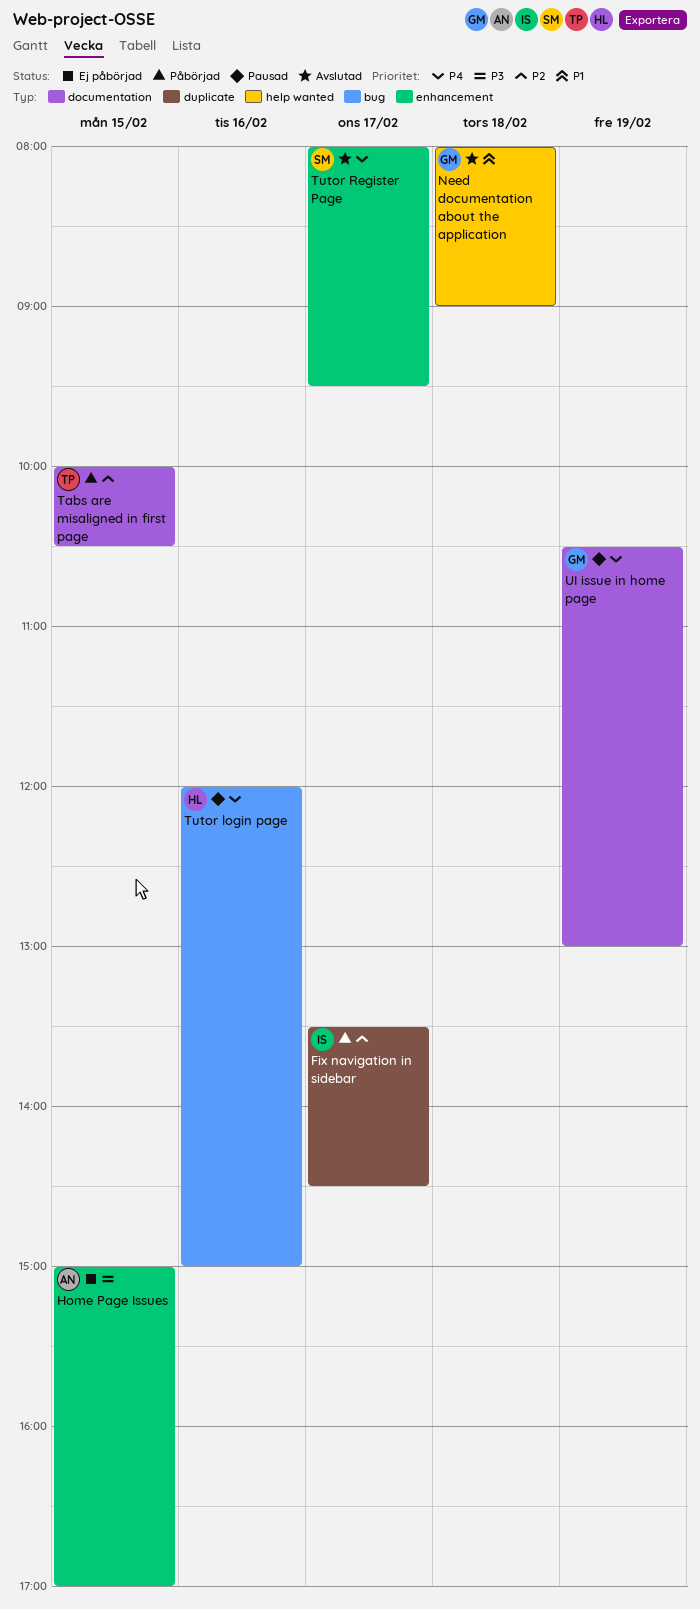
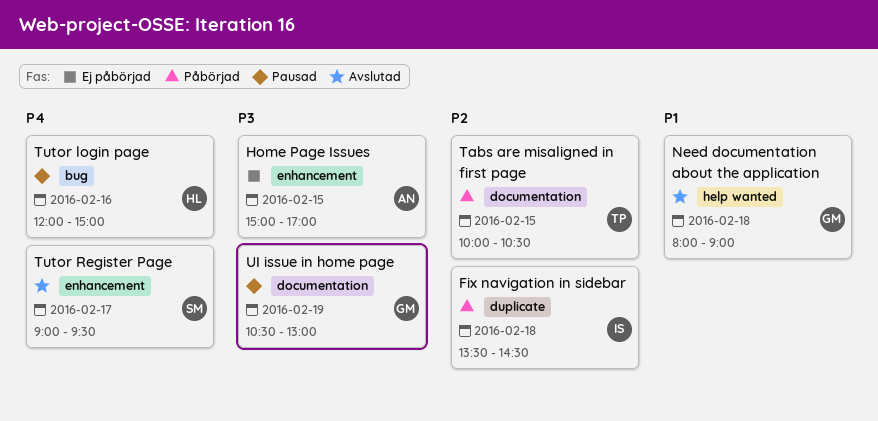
Fix navigation in sidebar, day: Feb 17 -> Feb 18
Tutor Register Page, begins: 08:00 -> 09:00
UI issue in home page, priority: P4 -> P3

